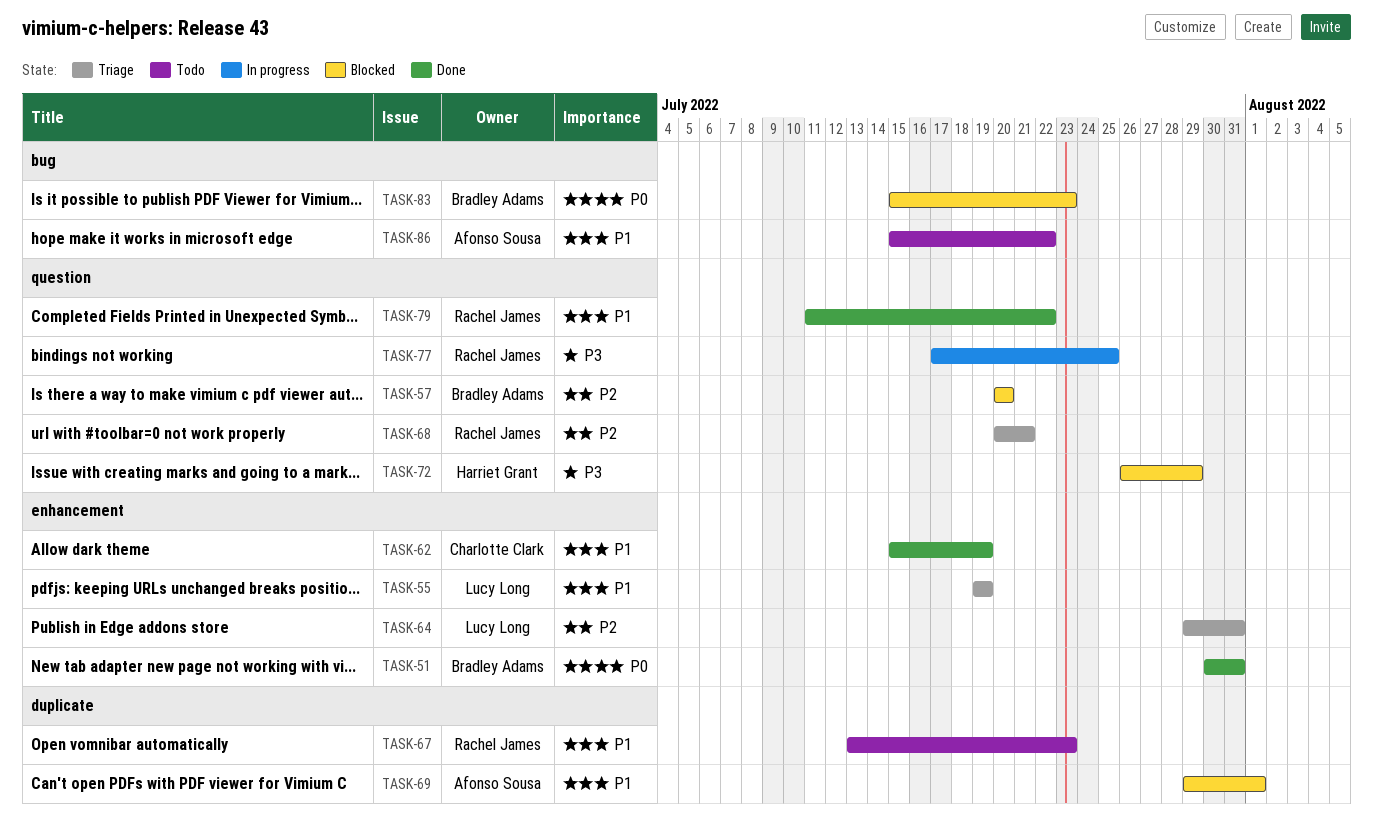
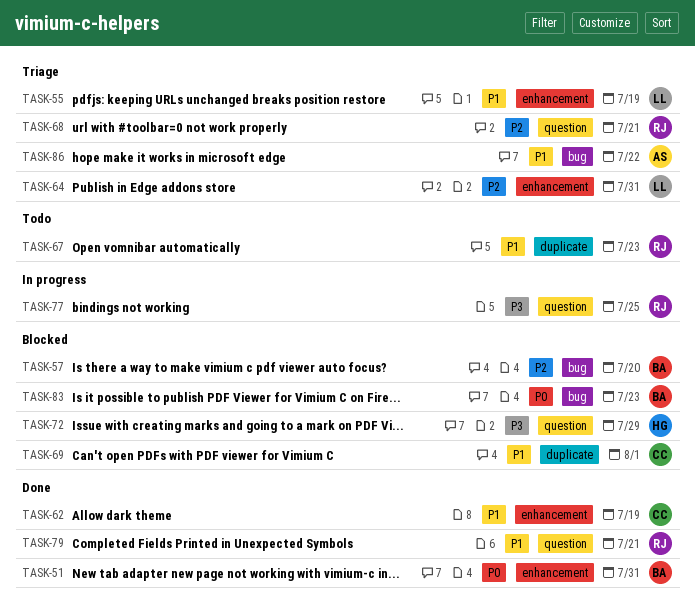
TASK-57, label: question -> bug
TASK-69, owner: Afonso Sousa -> Charlotte Clark
TASK-79, due: Jul 22 -> Jul 21
TASK-86, status: Todo -> Triage

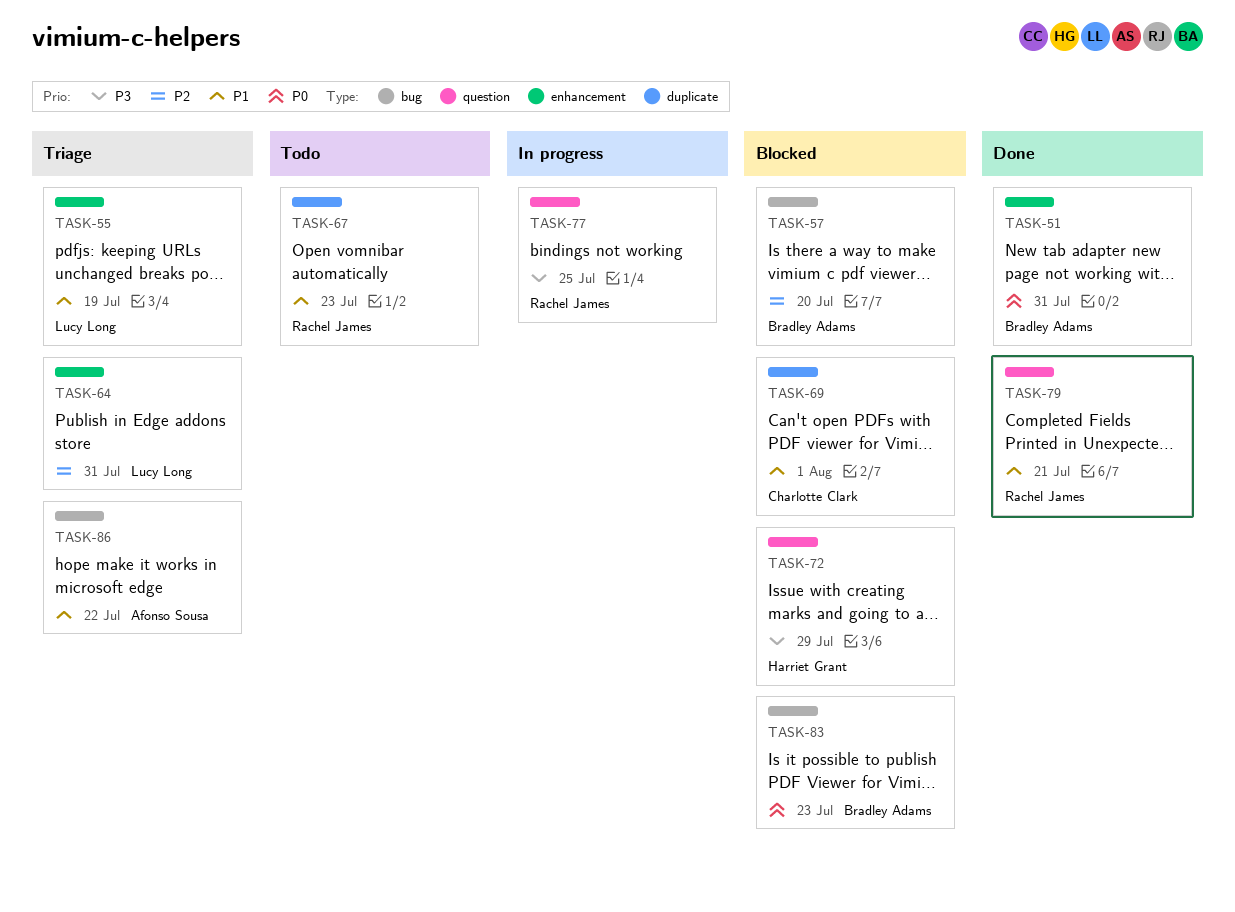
TASK-62: present -> none
TASK-68: present -> none

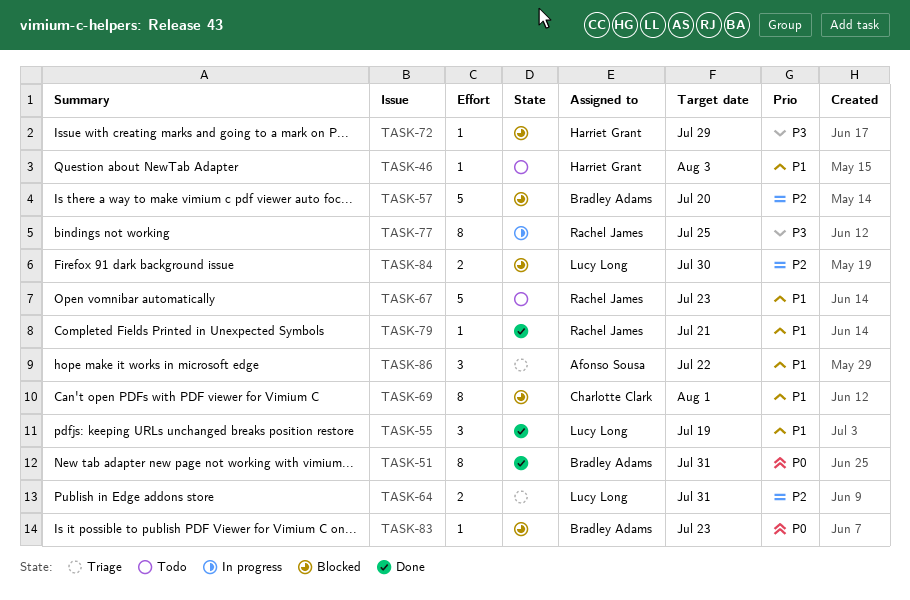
TASK-46: none -> present
TASK-55, status: Triage -> Done
TASK-84: none -> present

